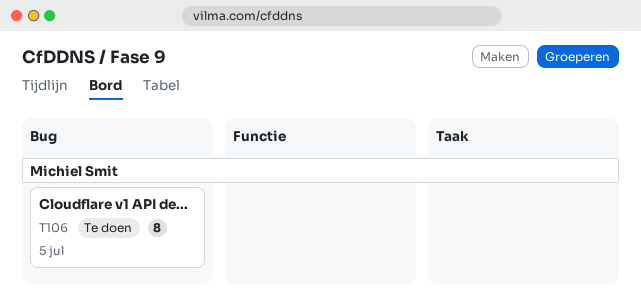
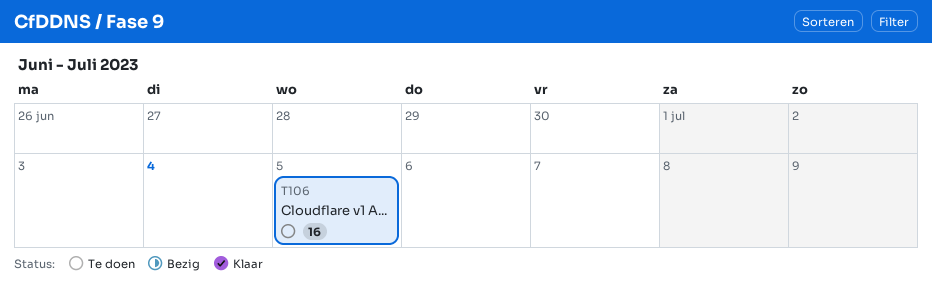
T106, estimate: 8 -> 16

